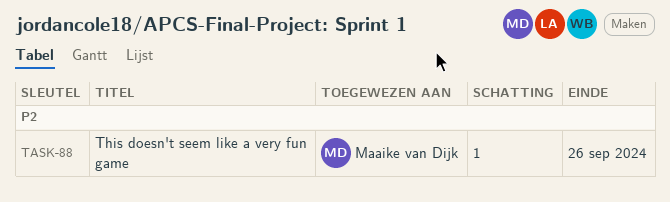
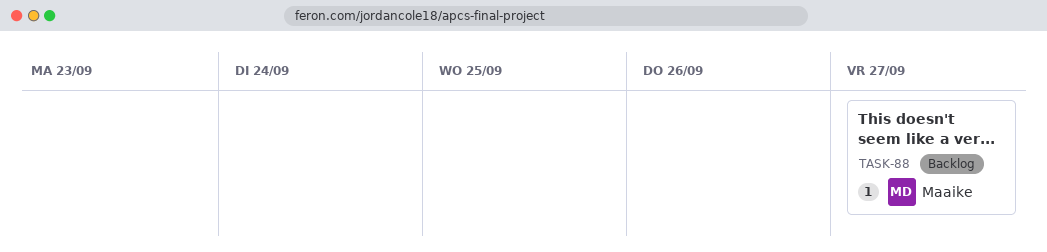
TASK-88, due: Sep 26 -> Sep 27

